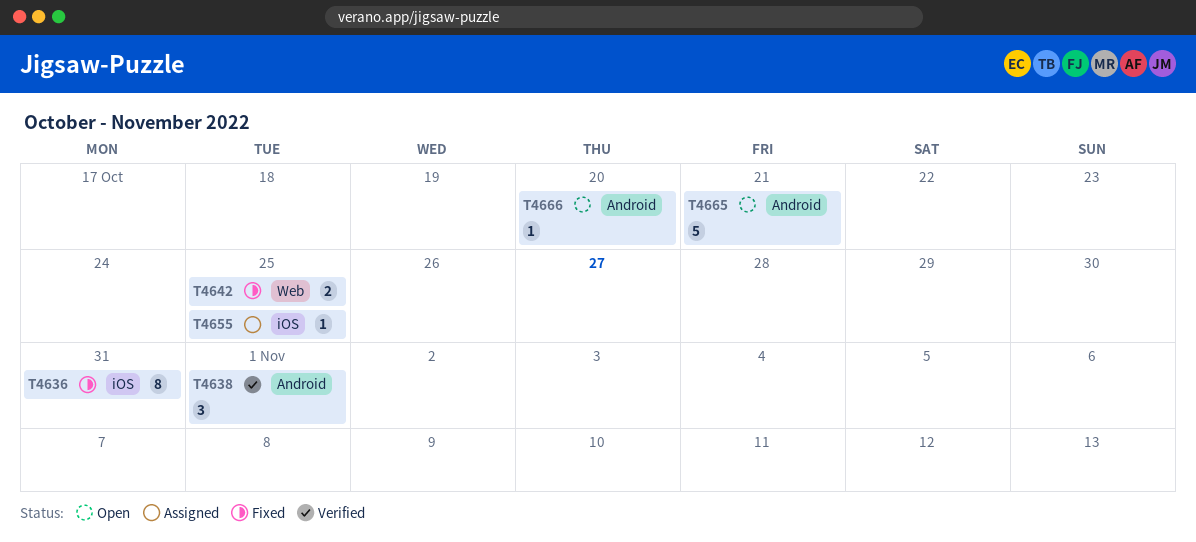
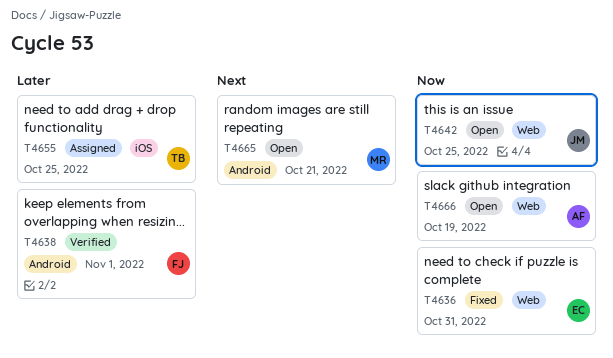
T4636, label: iOS -> Web
T4642, status: Fixed -> Open
T4666, label: Android -> Web
T4666, due: Oct 20 -> Oct 19

